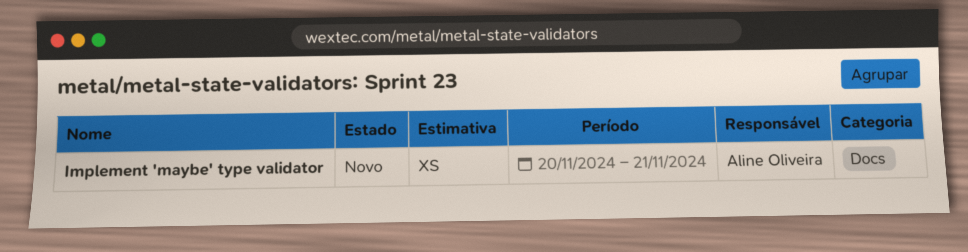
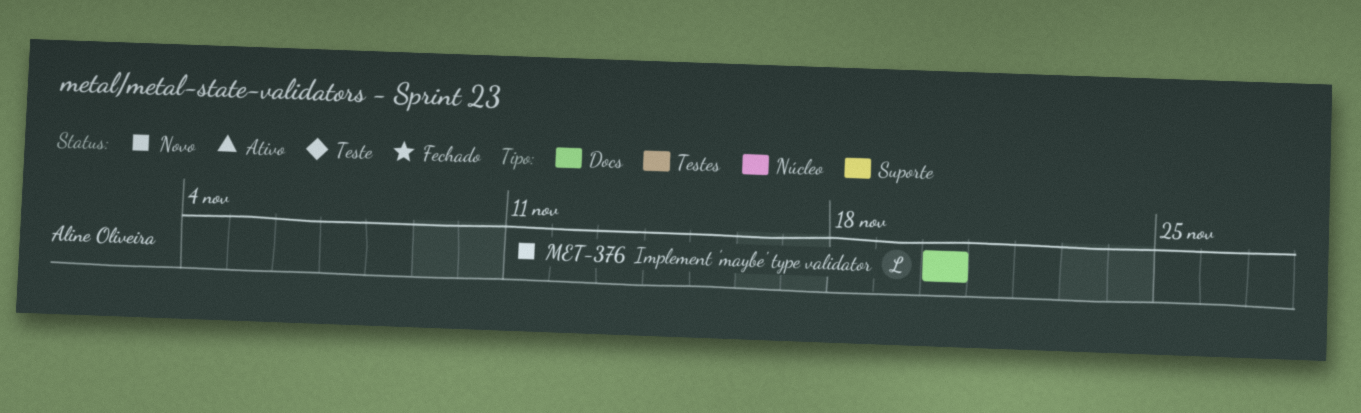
Implement 'maybe' type validator, estimate: XS -> L
Implement 'maybe' type validator, due: Nov 21 -> Nov 20

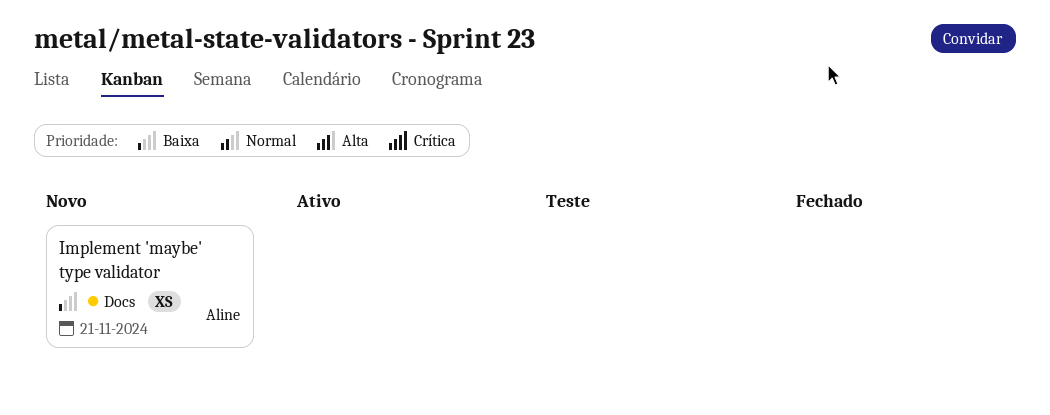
Implement 'maybe' type validator, estimate: L -> XS
Implement 'maybe' type validator, due: Nov 20 -> Nov 21

